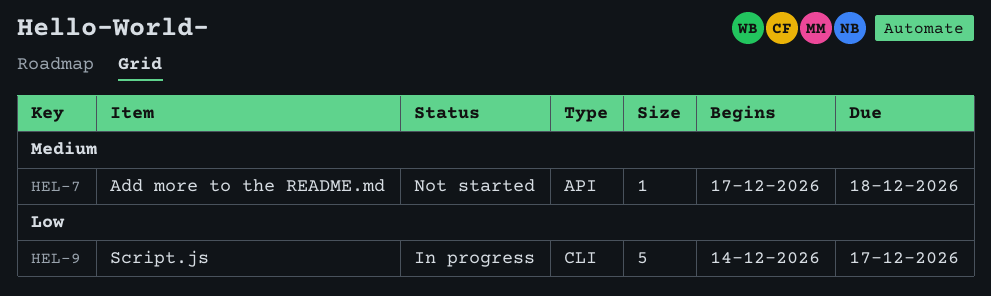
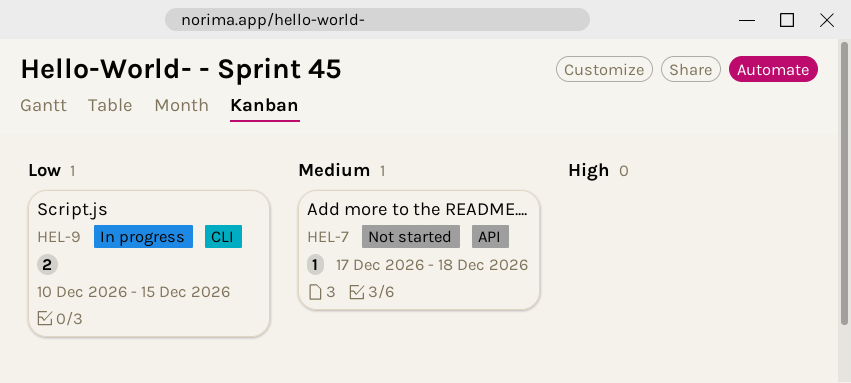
HEL-9, estimate: 5 -> 2
HEL-9, start: Dec 14 -> Dec 10
HEL-9, due: Dec 17 -> Dec 15

